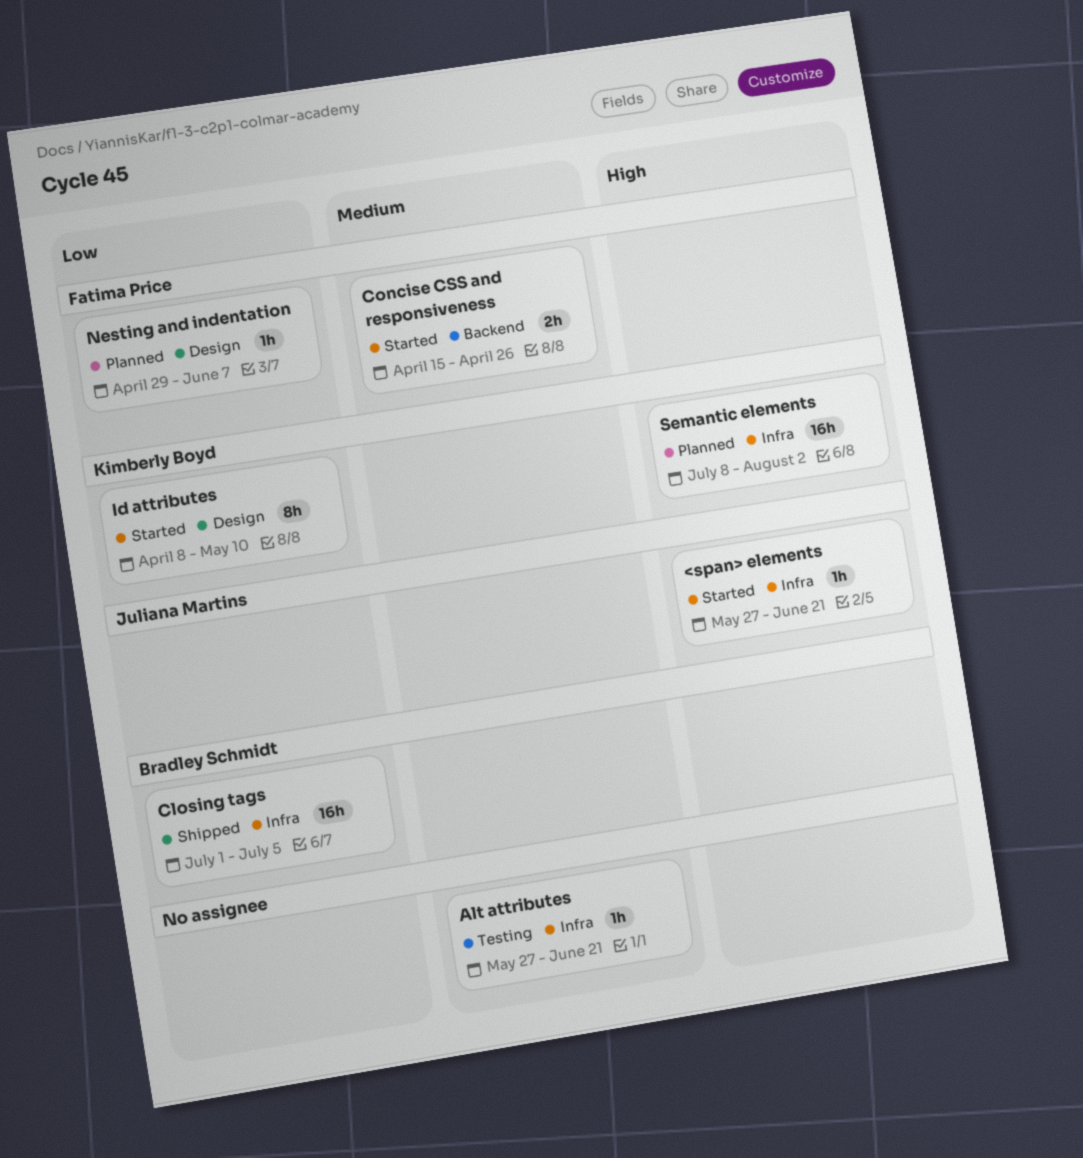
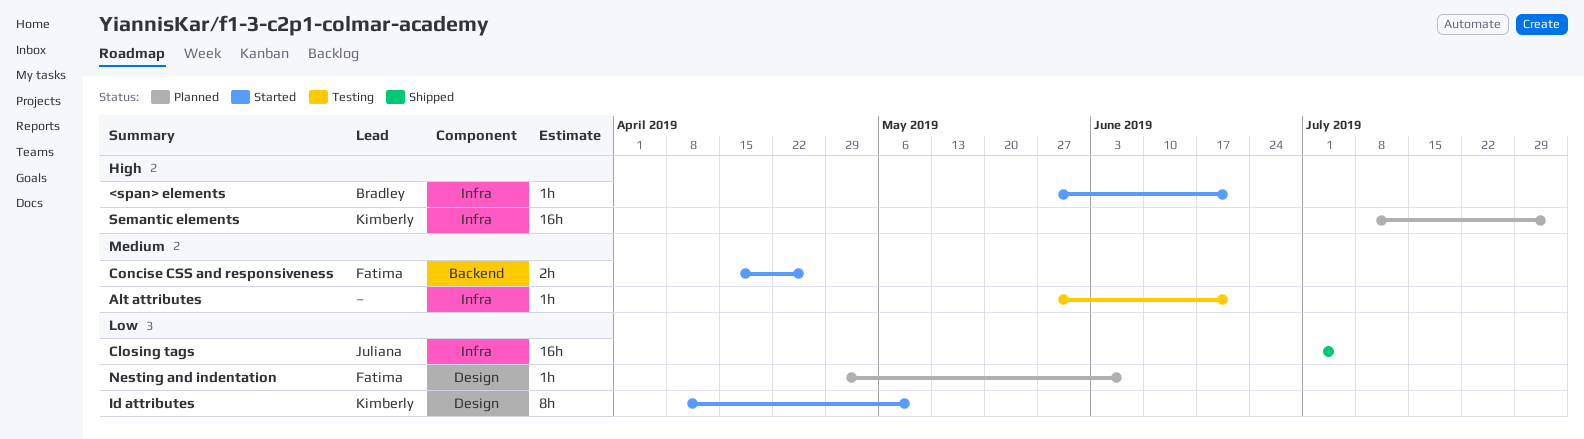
<span> elements, owner: Juliana Martins -> Bradley Schmidt
Closing tags, owner: Bradley Schmidt -> Juliana Martins

